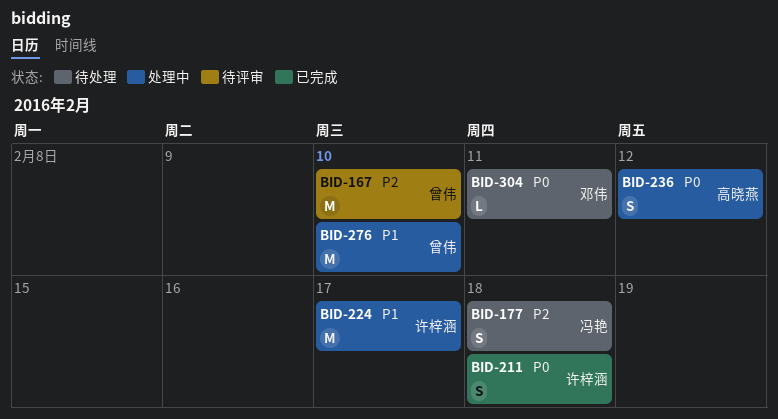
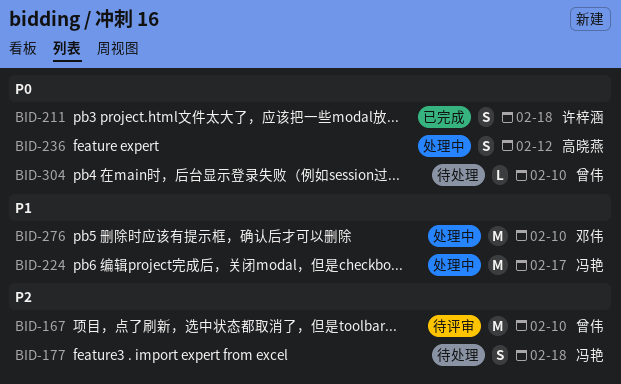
BID-224, owner: 许梓涵 -> 冯艳
BID-276, owner: 曾伟 -> 邓伟
BID-304, owner: 邓伟 -> 曾伟
BID-304, due: Feb 11 -> Feb 10

